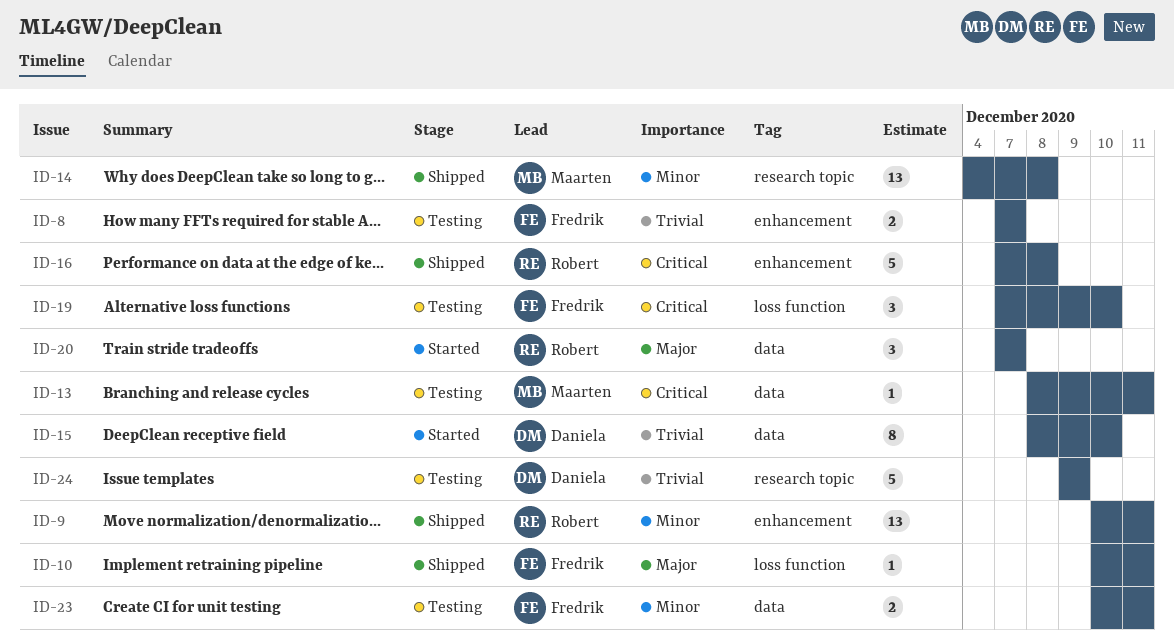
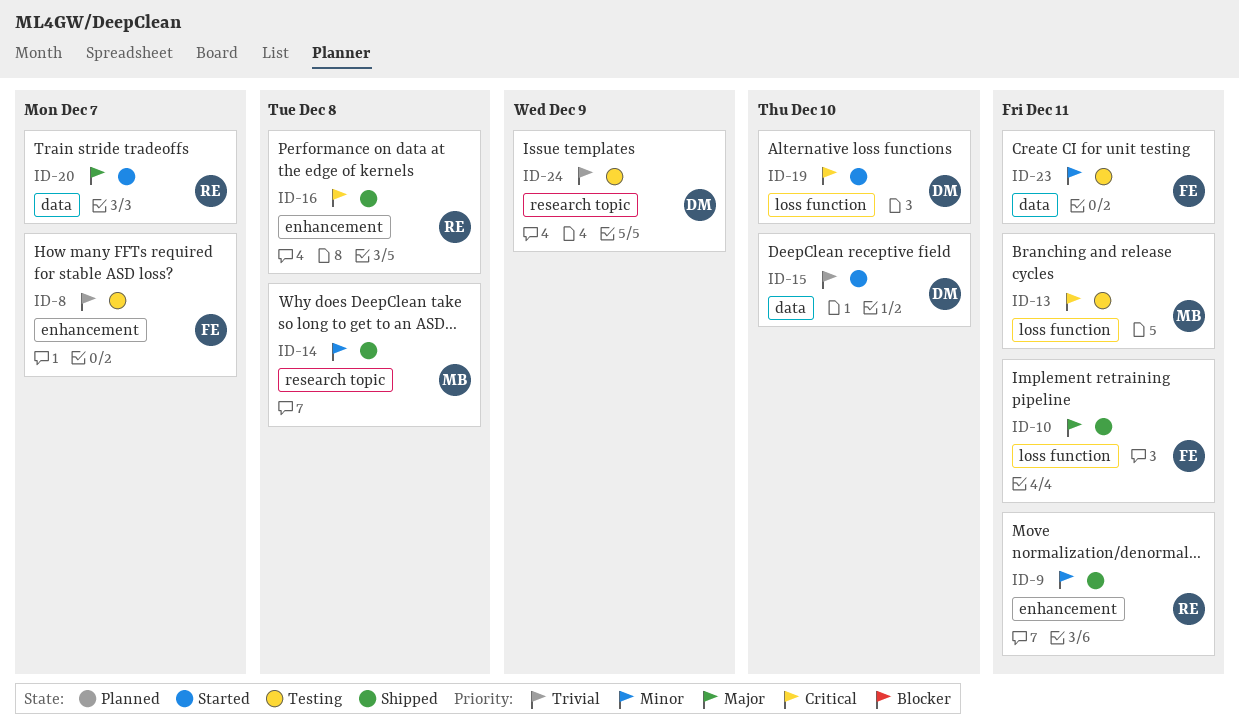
ID-13, label: data -> loss function
ID-19, status: Testing -> Started
ID-19, owner: Fredrik -> Daniela

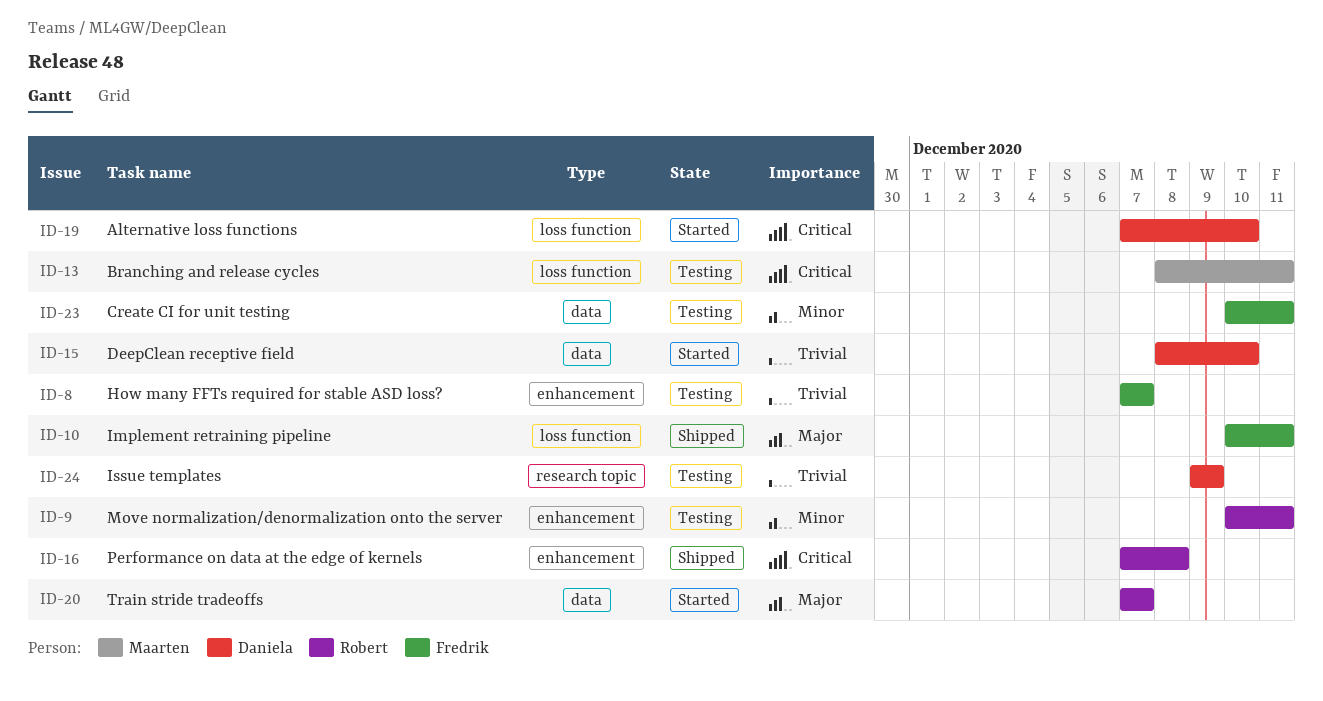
ID-9, status: Shipped -> Testing
ID-14: present -> none

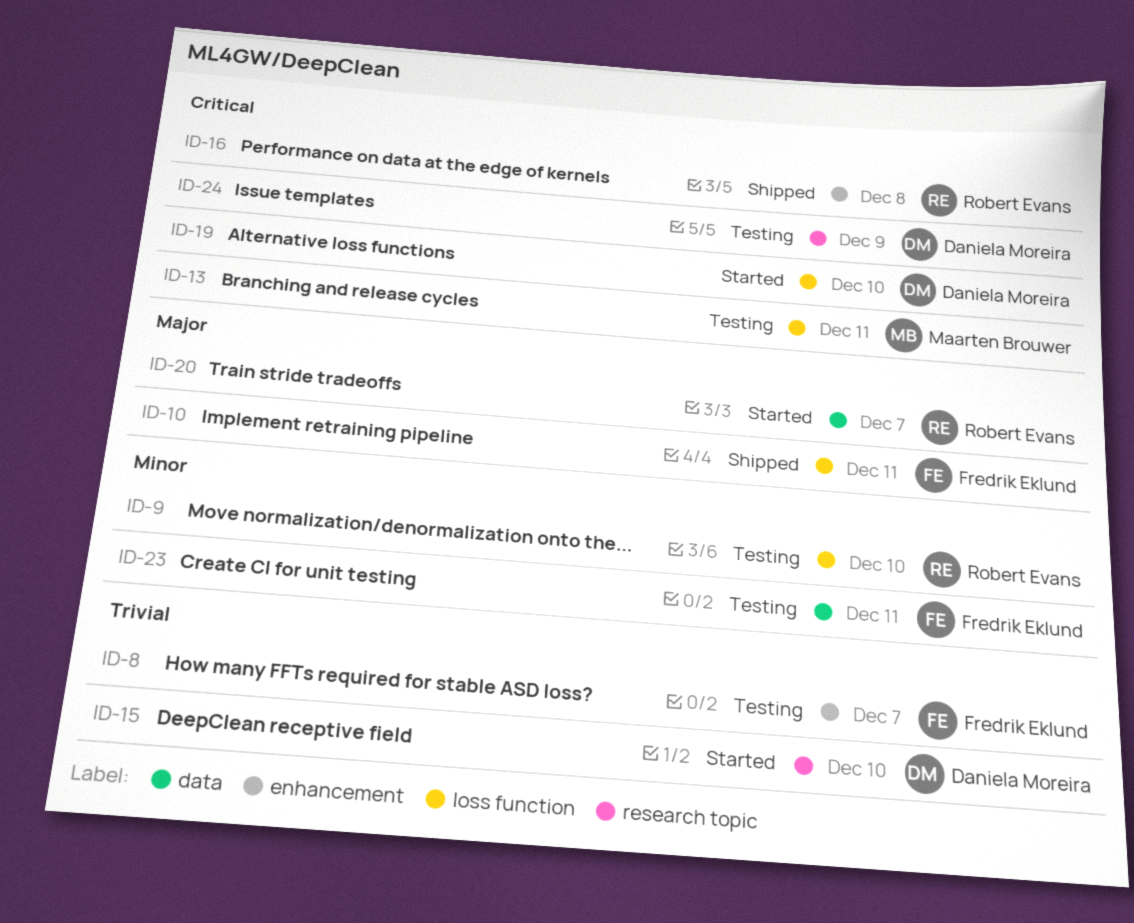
ID-9, label: enhancement -> loss function
ID-9, due: Dec 11 -> Dec 10
ID-15, label: data -> research topic
ID-24, priority: Trivial -> Critical

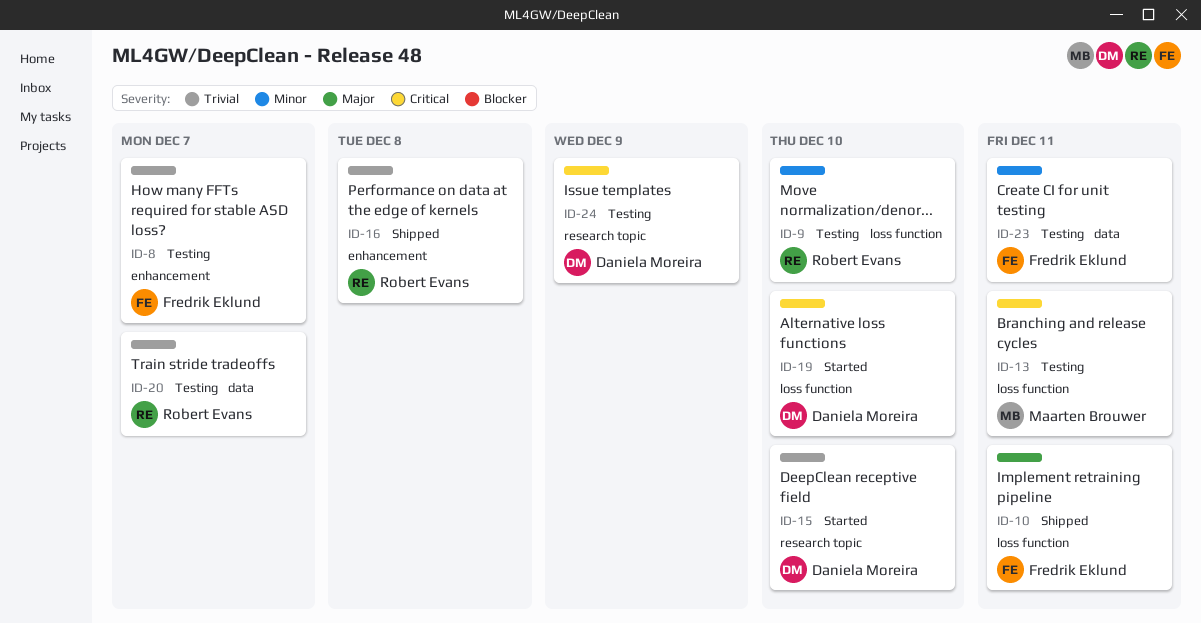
ID-16, priority: Critical -> Trivial
ID-20, status: Started -> Testing
ID-20, priority: Major -> Trivial

